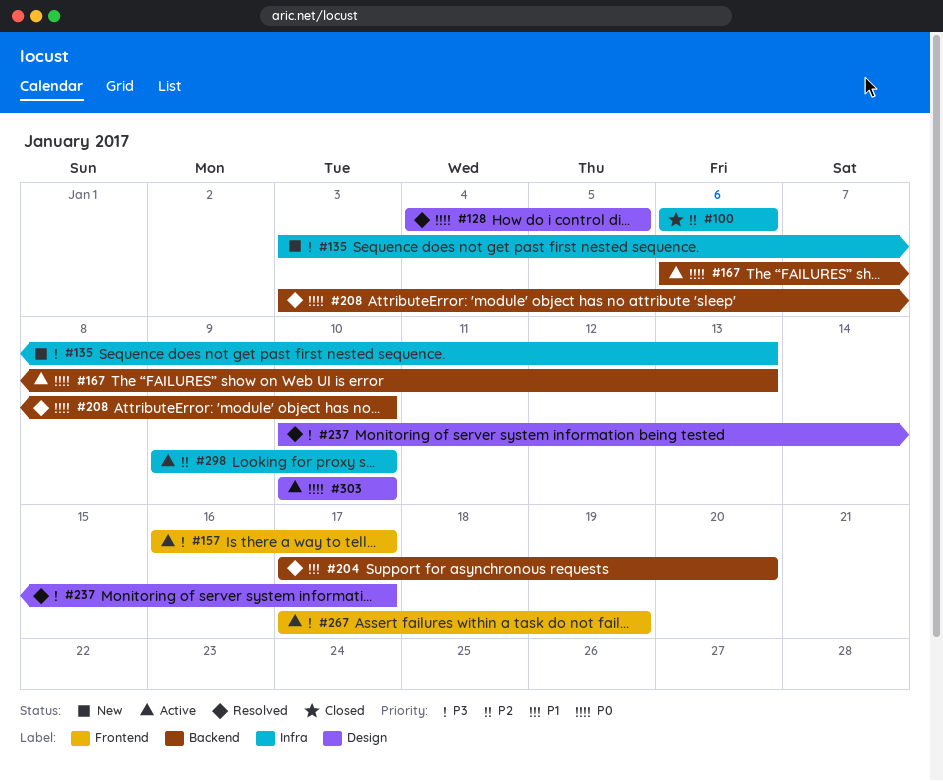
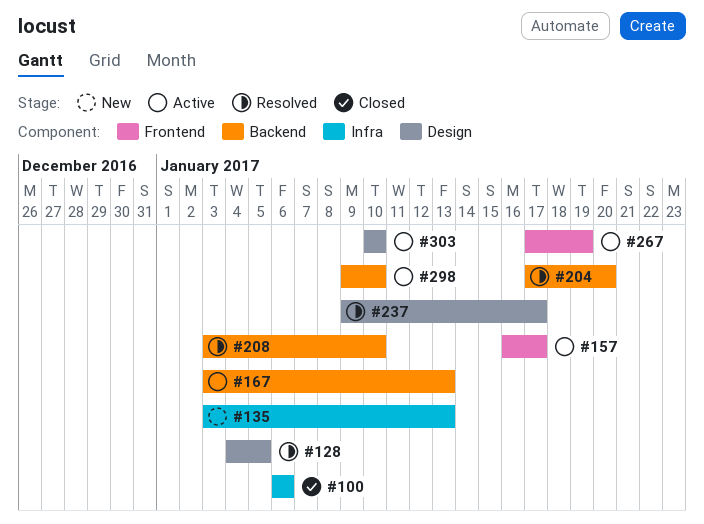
#167, start: Jan 6 -> Jan 3
#237, start: Jan 10 -> Jan 9
#298, label: Infra -> Backend

